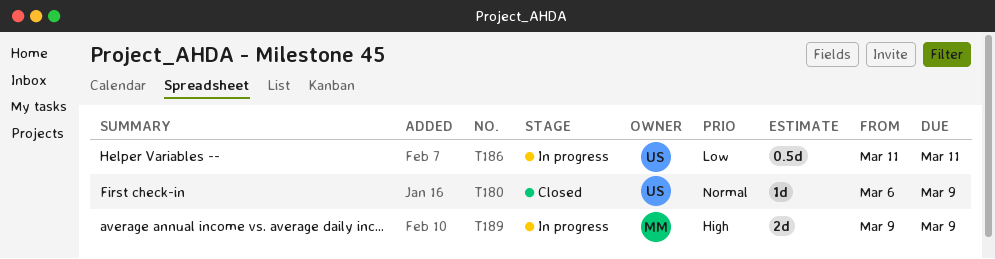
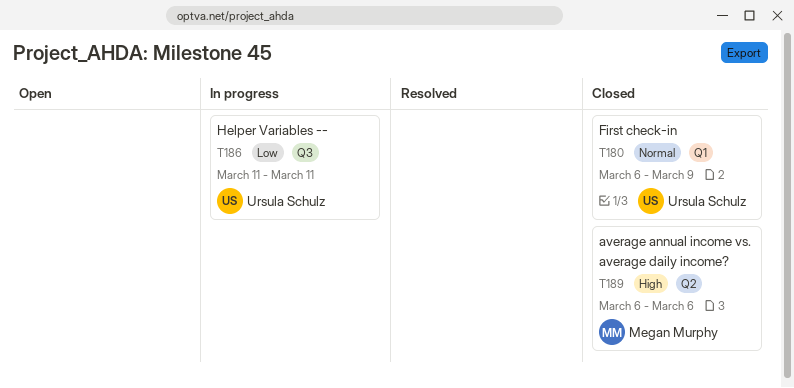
T189, status: In progress -> Closed
T189, start: Mar 9 -> Mar 6
T189, due: Mar 9 -> Mar 6

